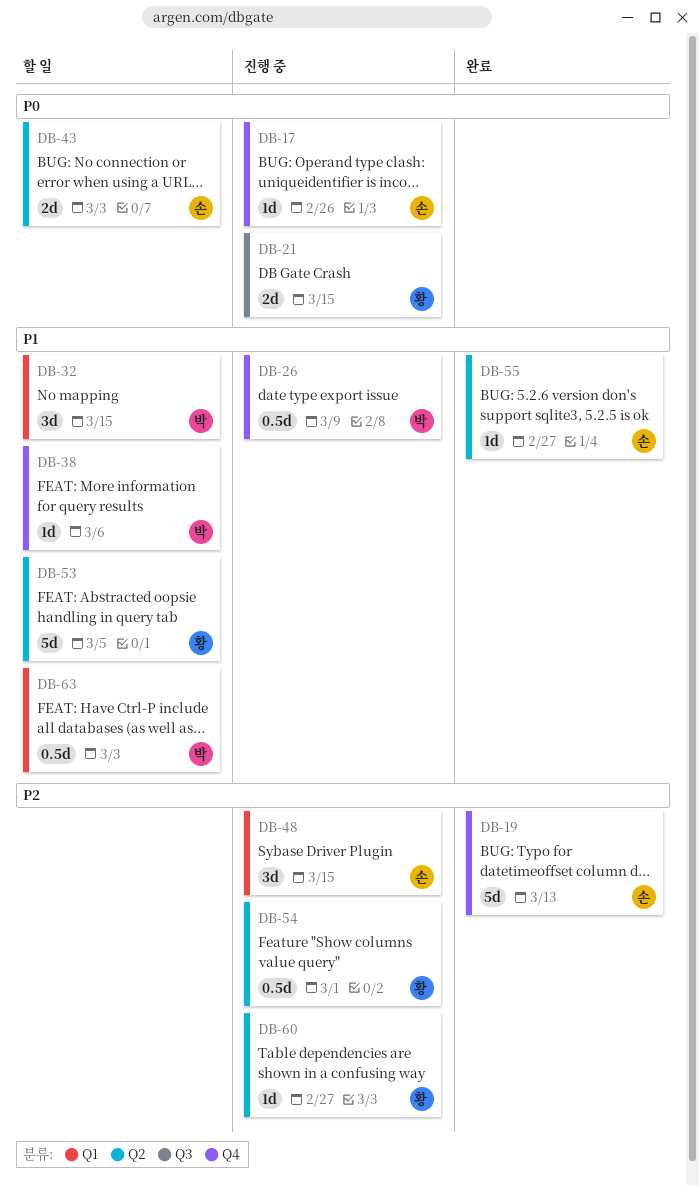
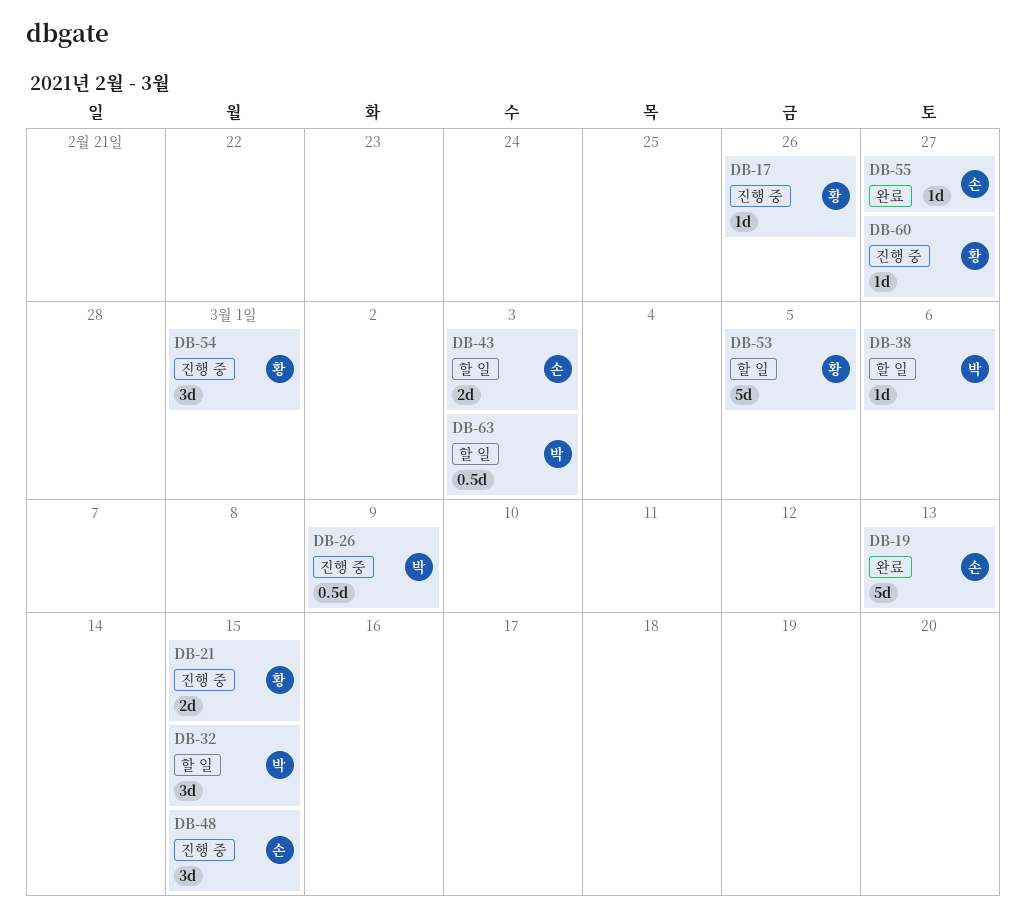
DB-17, owner: 손 -> 황
DB-54, estimate: 0.5d -> 3d

